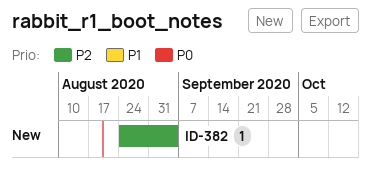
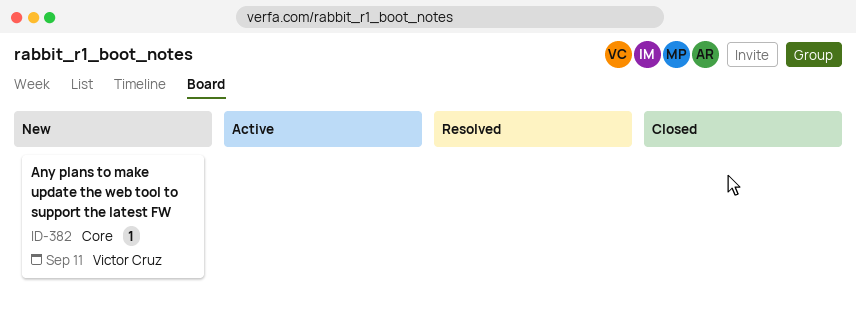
ID-382, due: Sep 4 -> Sep 11

